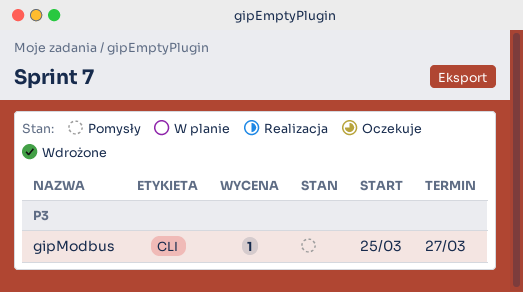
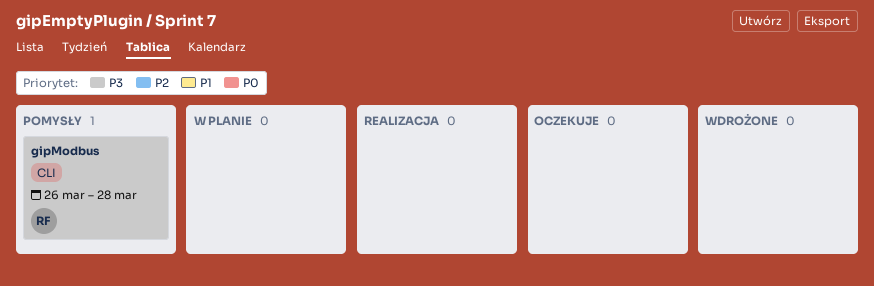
gipModbus, start: Mar 25 -> Mar 26
gipModbus, due: Mar 27 -> Mar 28

